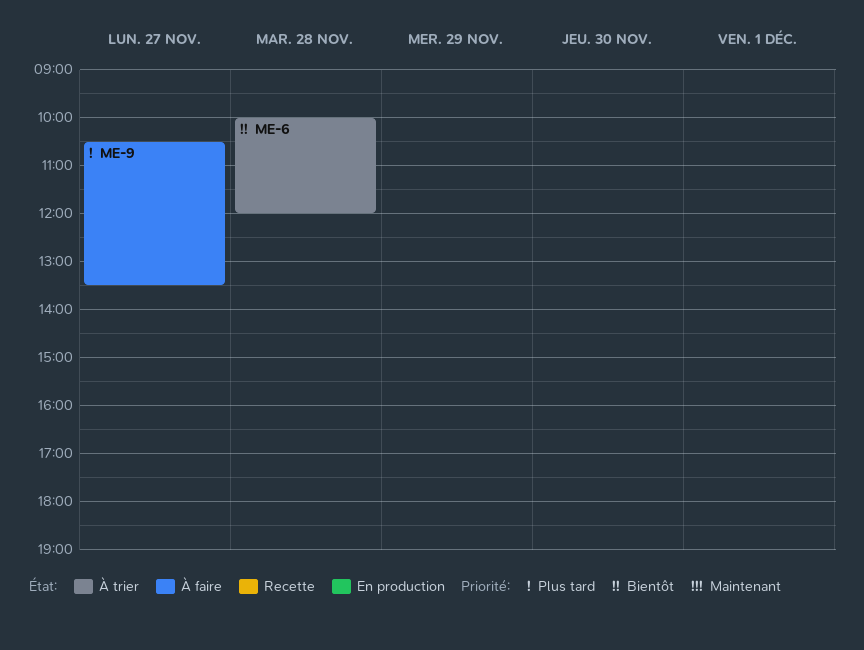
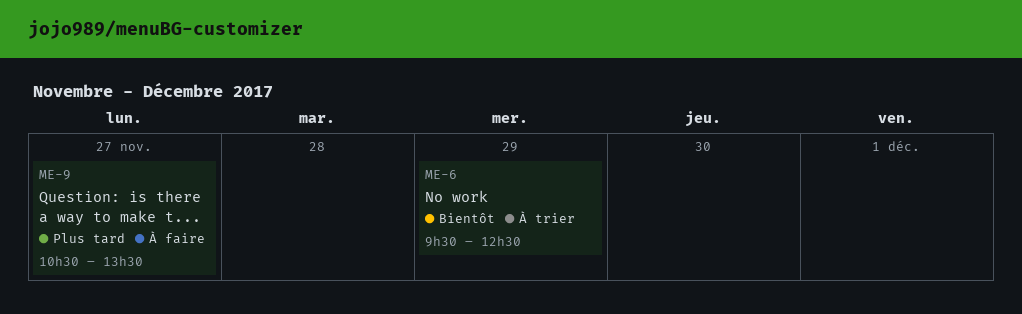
ME-6, day: Nov 28 -> Nov 29
ME-6, begins: 10:00 -> 09:30
ME-6, ends: 12:00 -> 12:30

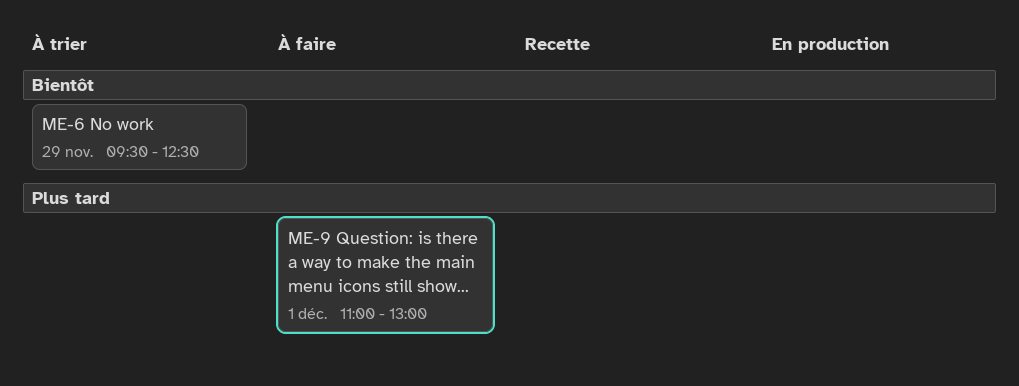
ME-9, day: Nov 27 -> Dec 1
ME-9, begins: 10:30 -> 11:00
ME-9, ends: 13:30 -> 13:00

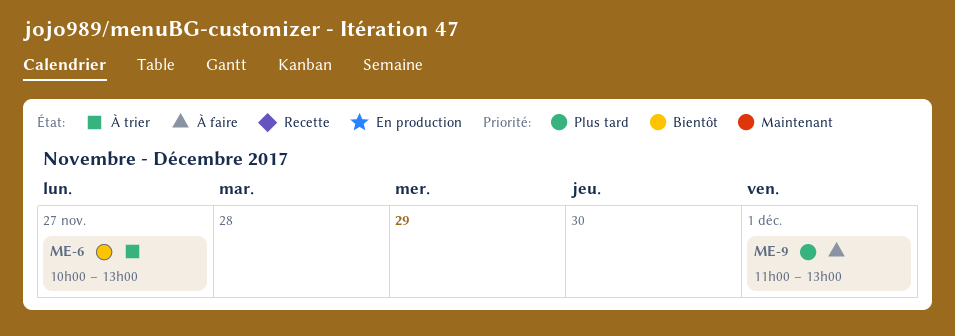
ME-6, day: Nov 29 -> Nov 27
ME-6, begins: 09:30 -> 10:00
ME-6, ends: 12:30 -> 13:00

